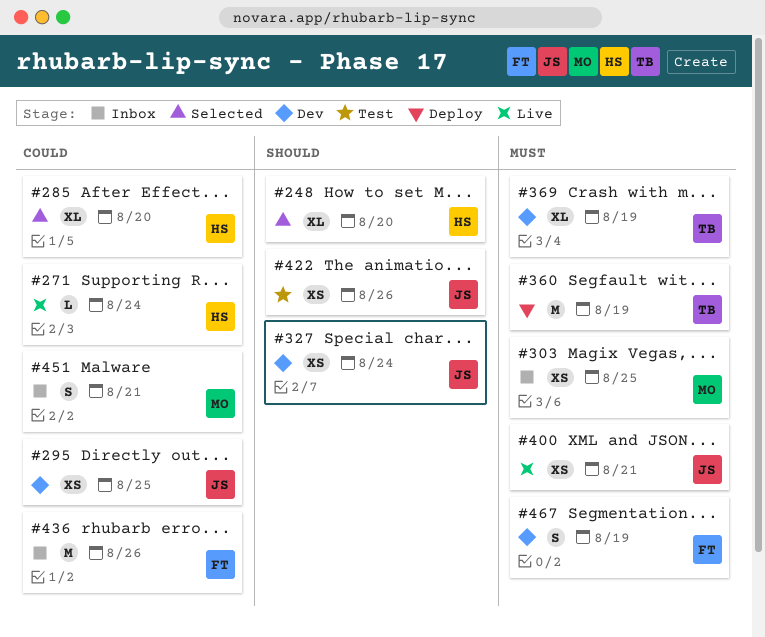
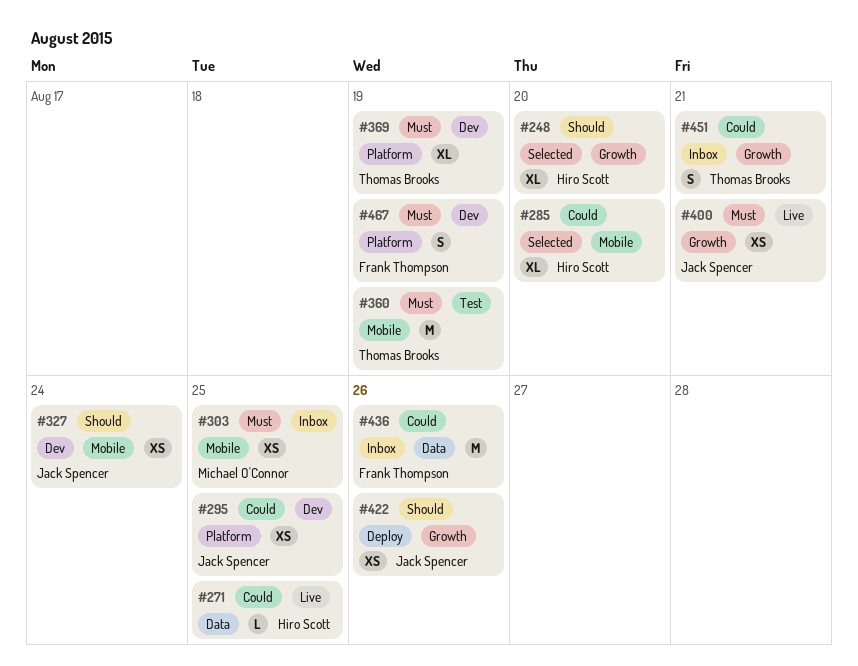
#271, due: Aug 24 -> Aug 25
#360, status: Deploy -> Test
#422, status: Test -> Deploy
#451, owner: Michael O'Connor -> Thomas Brooks

